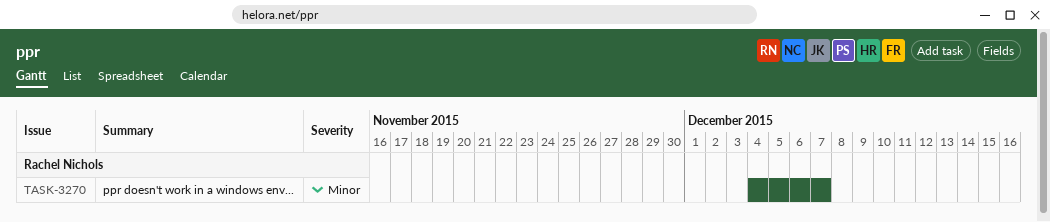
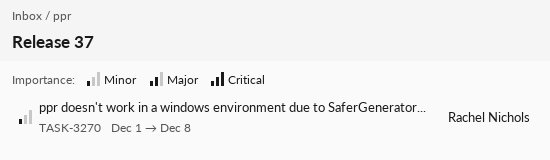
TASK-3270, start: Dec 4 -> Dec 1
TASK-3270, due: Dec 7 -> Dec 8

